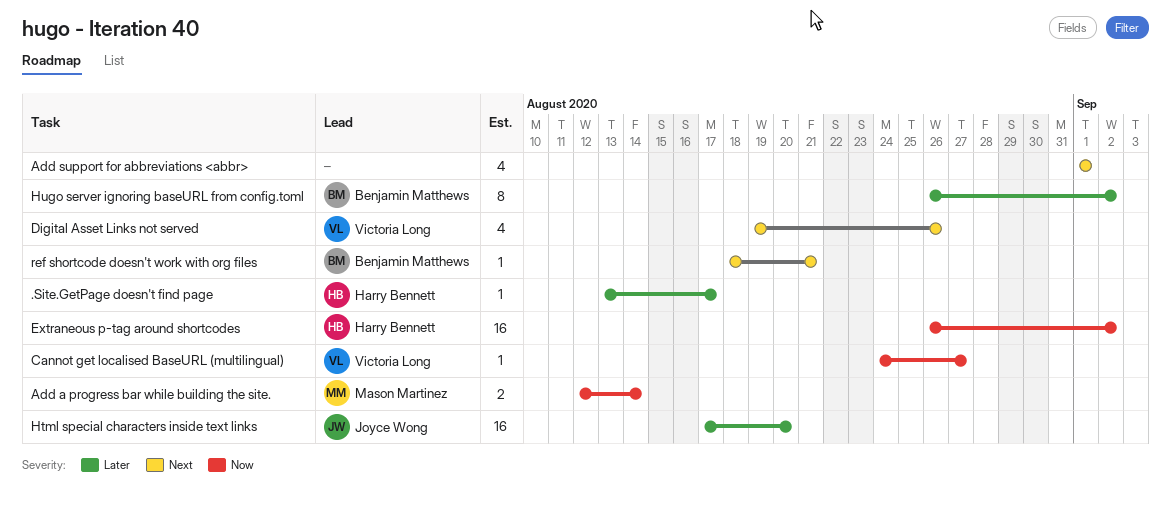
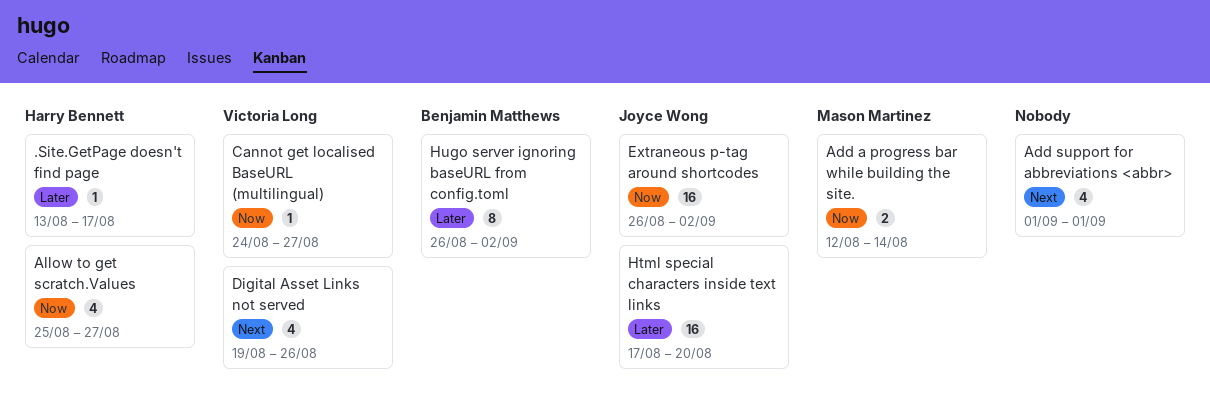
Allow to get scratch.Values: none -> present
Extraneous p-tag around shortcodes, owner: Harry Bennett -> Joyce Wong
ref shortcode doesn't work with org files: present -> none

